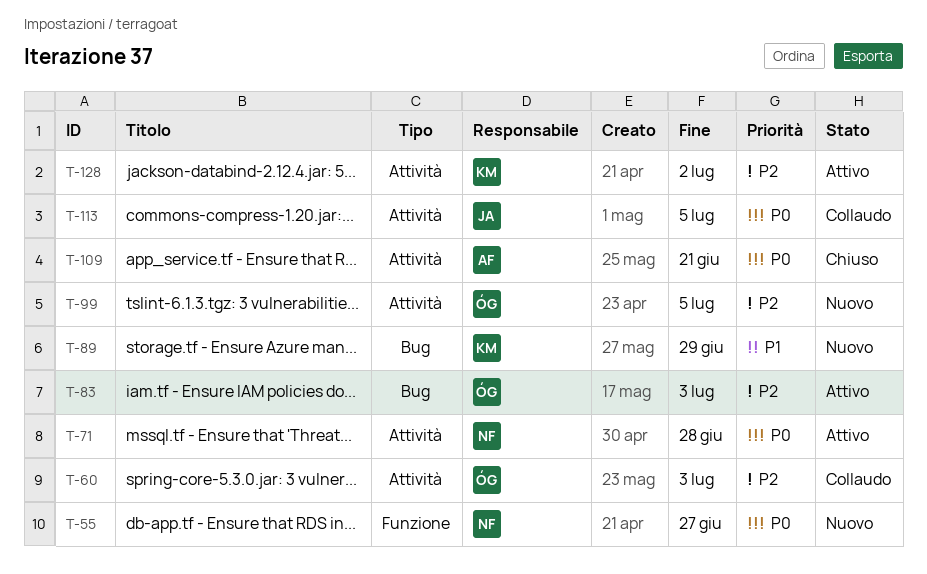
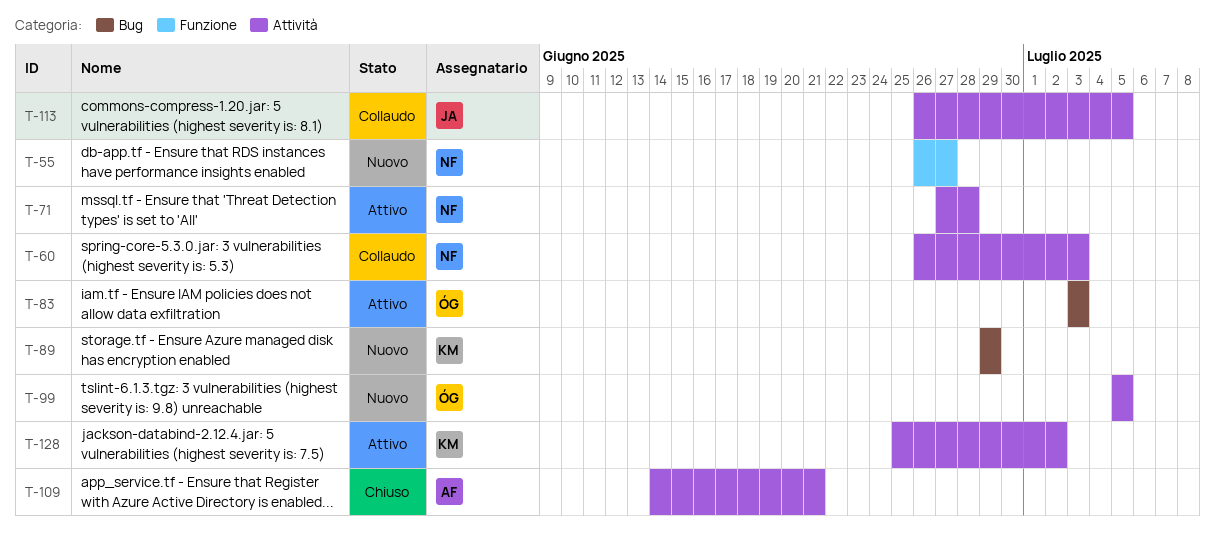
T-60, owner: ÓG -> NF

